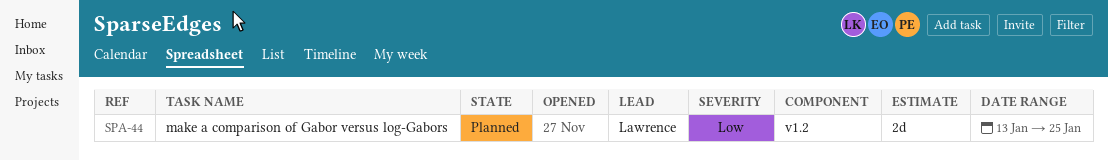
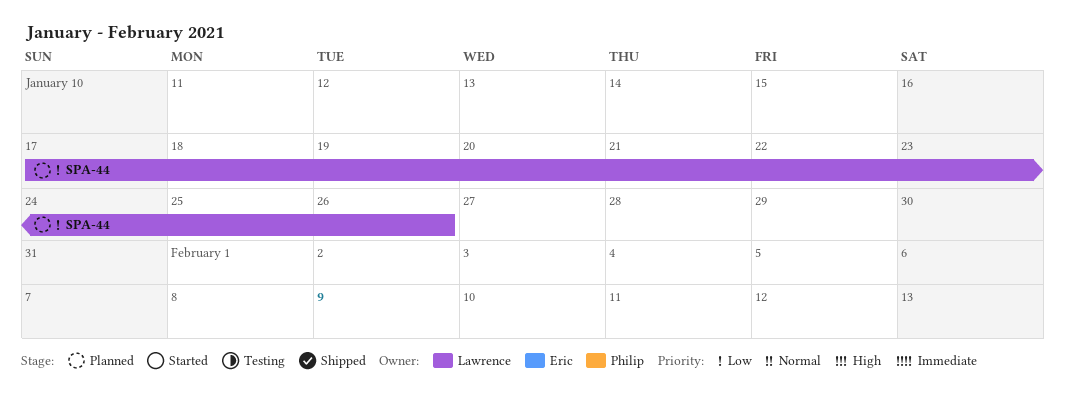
SPA-44, start: Jan 13 -> Jan 17
SPA-44, due: Jan 25 -> Jan 26

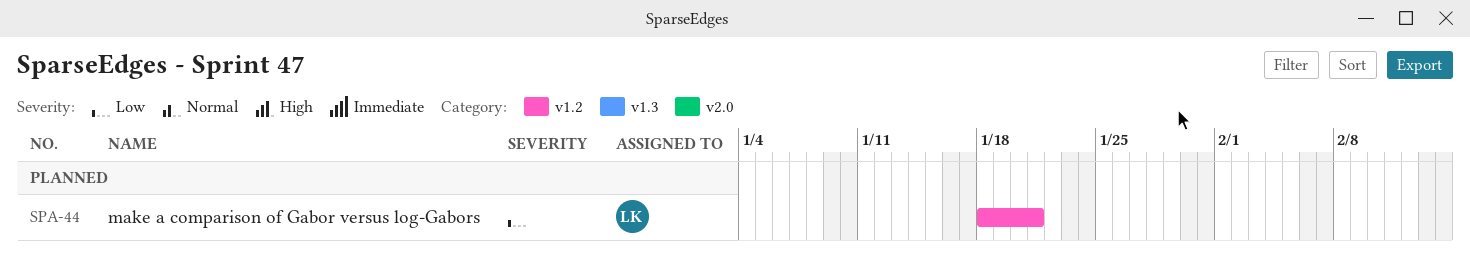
SPA-44, start: Jan 17 -> Jan 18
SPA-44, due: Jan 26 -> Jan 21

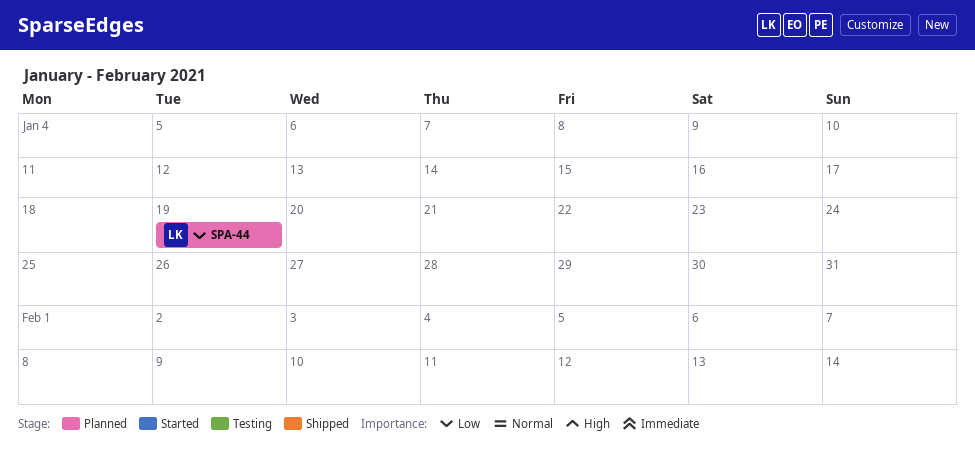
SPA-44, start: Jan 18 -> Jan 19
SPA-44, due: Jan 21 -> Jan 19

